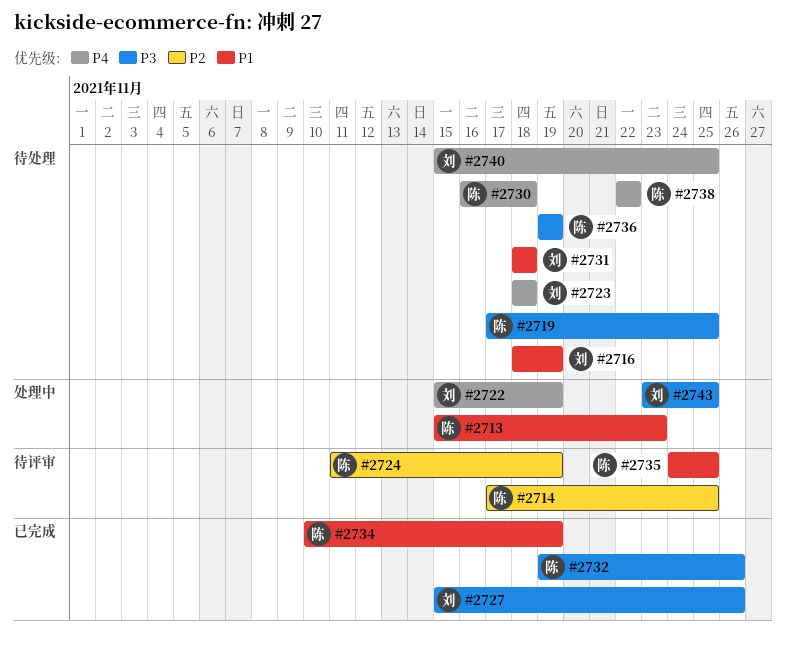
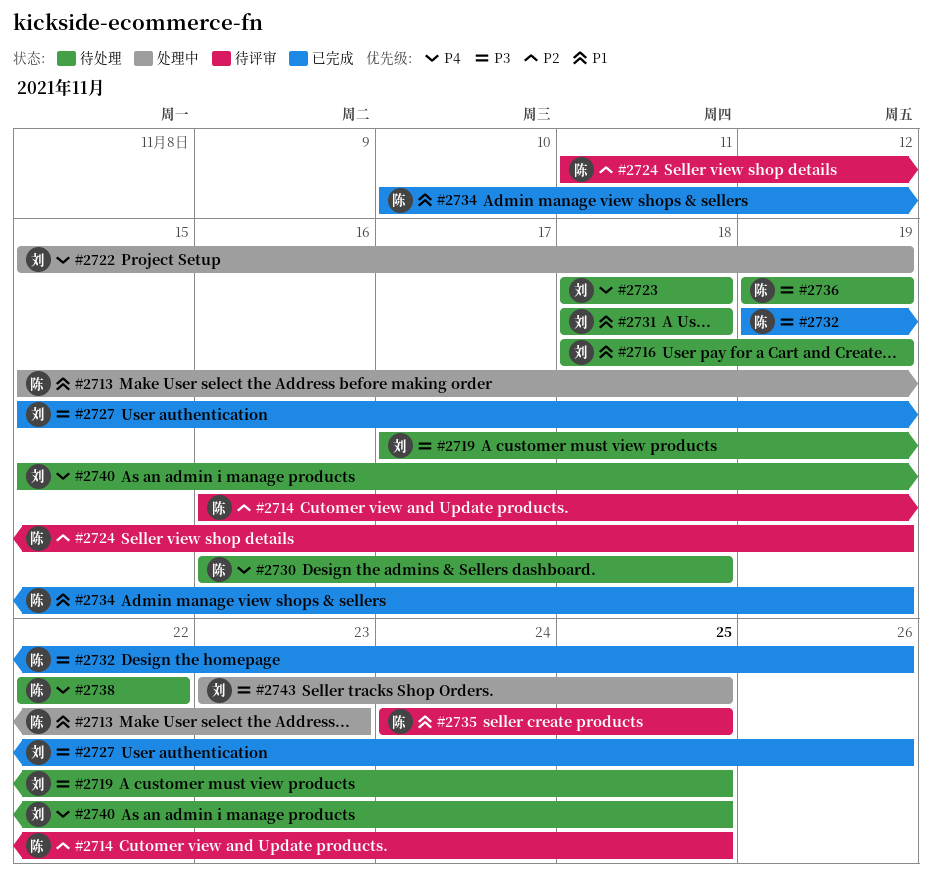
#2714, start: Nov 17 -> Nov 16
#2719, owner: 陈 -> 刘

